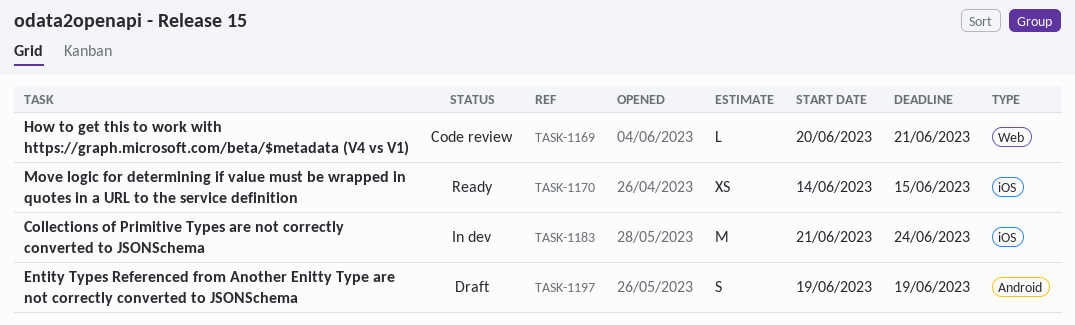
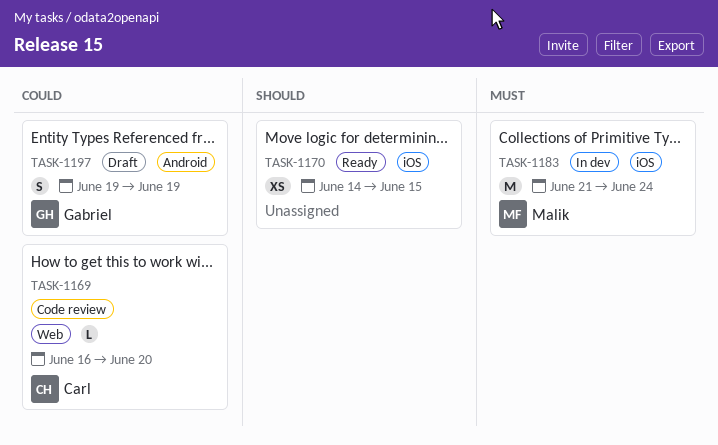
TASK-1169, start: Jun 20 -> Jun 16
TASK-1169, due: Jun 21 -> Jun 20

